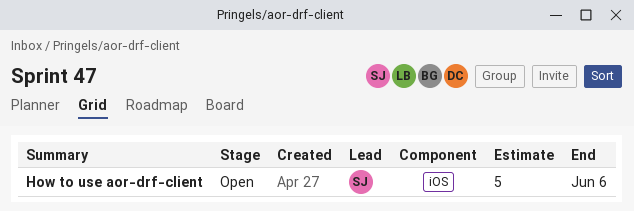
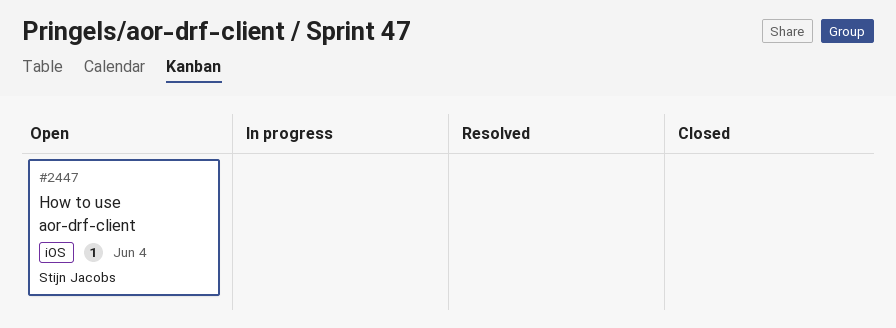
How to use aor-drf-client, estimate: 5 -> 1
How to use aor-drf-client, due: Jun 6 -> Jun 4

